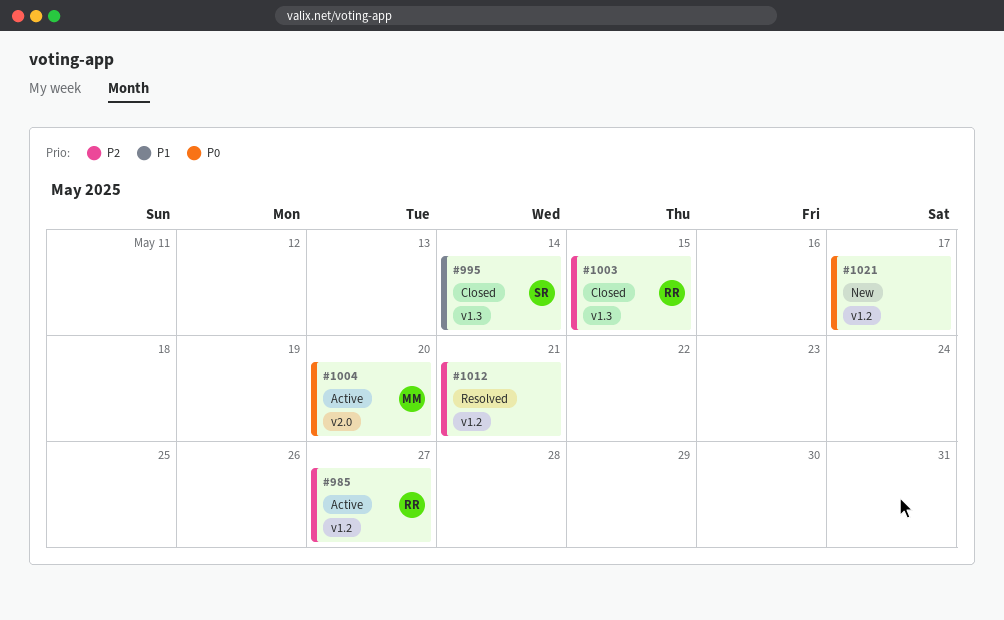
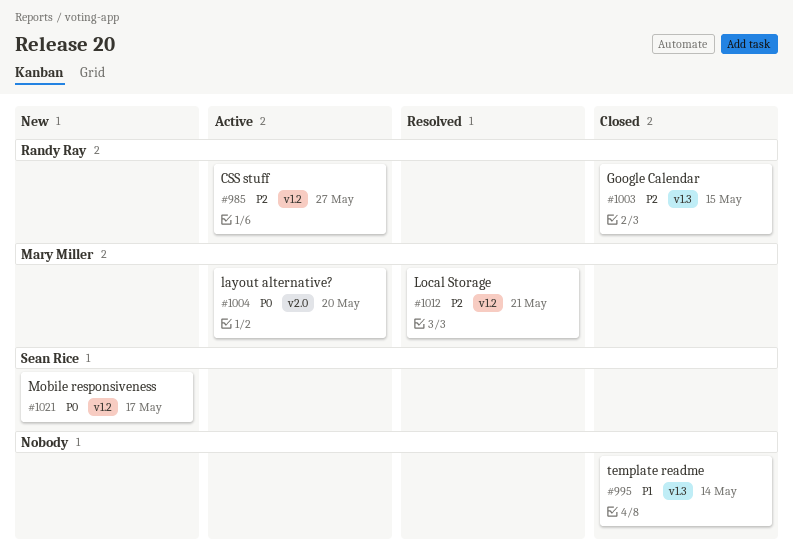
#995, owner: Sean Rice -> none
#1012, owner: none -> Mary Miller
#1021, owner: none -> Sean Rice

